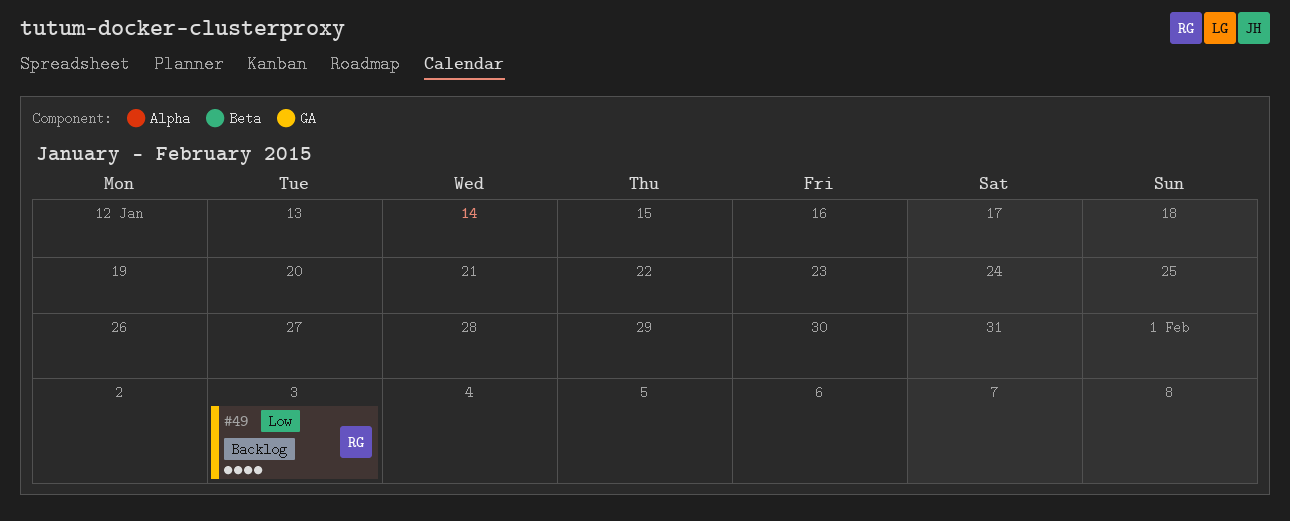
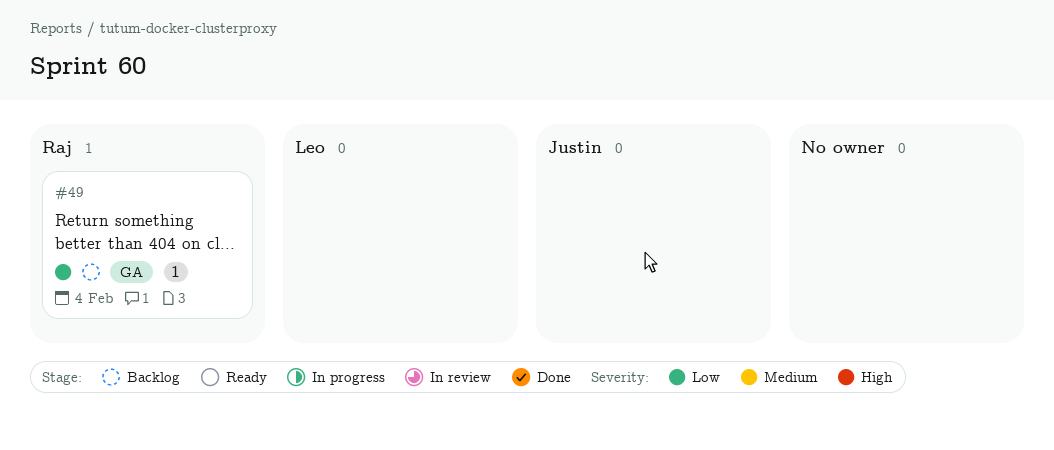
#49, estimate: 4 -> 1
#49, due: Feb 3 -> Feb 4

